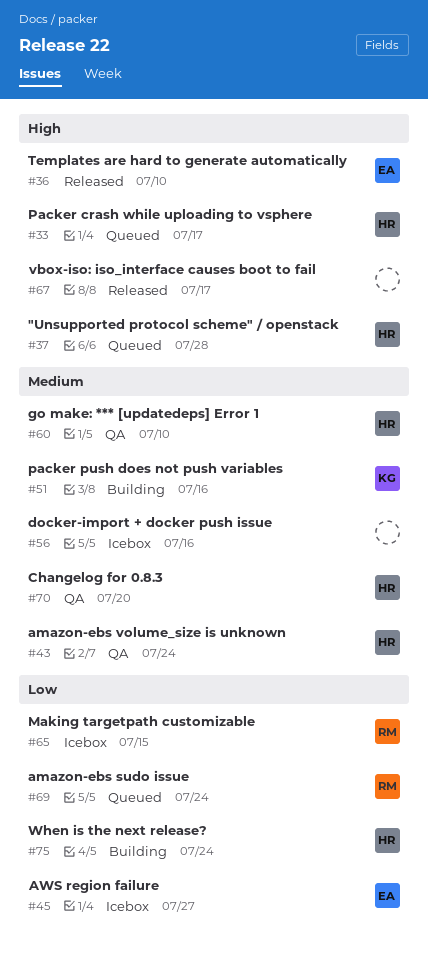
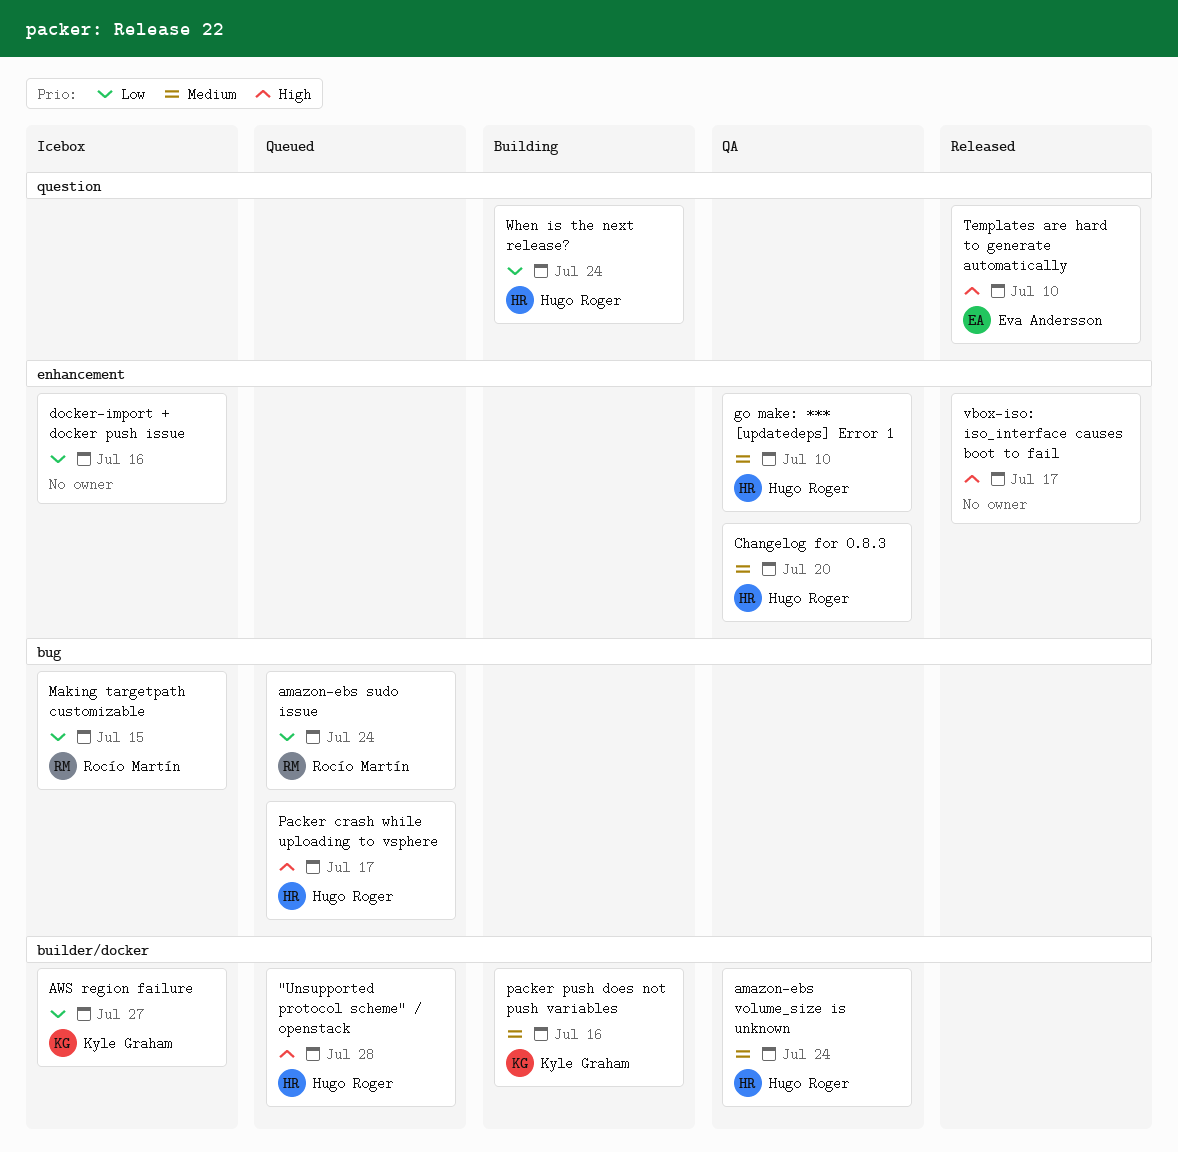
AWS region failure, owner: Eva Andersson -> Kyle Graham
docker-import + docker push issue, priority: Medium -> Low

